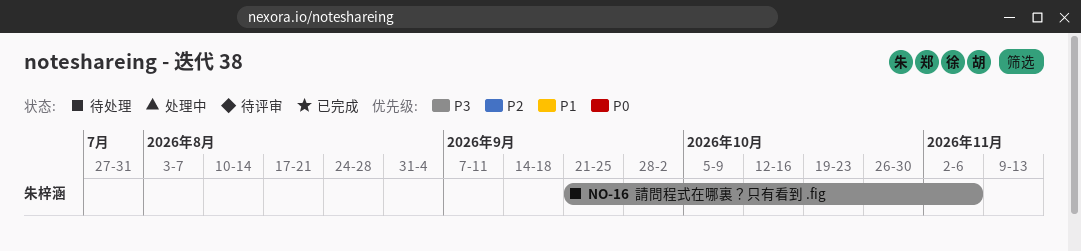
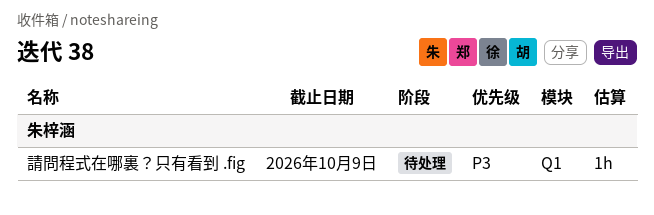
請問程式在哪裏？只有看到 .fig, due: Nov 6 -> Oct 9

